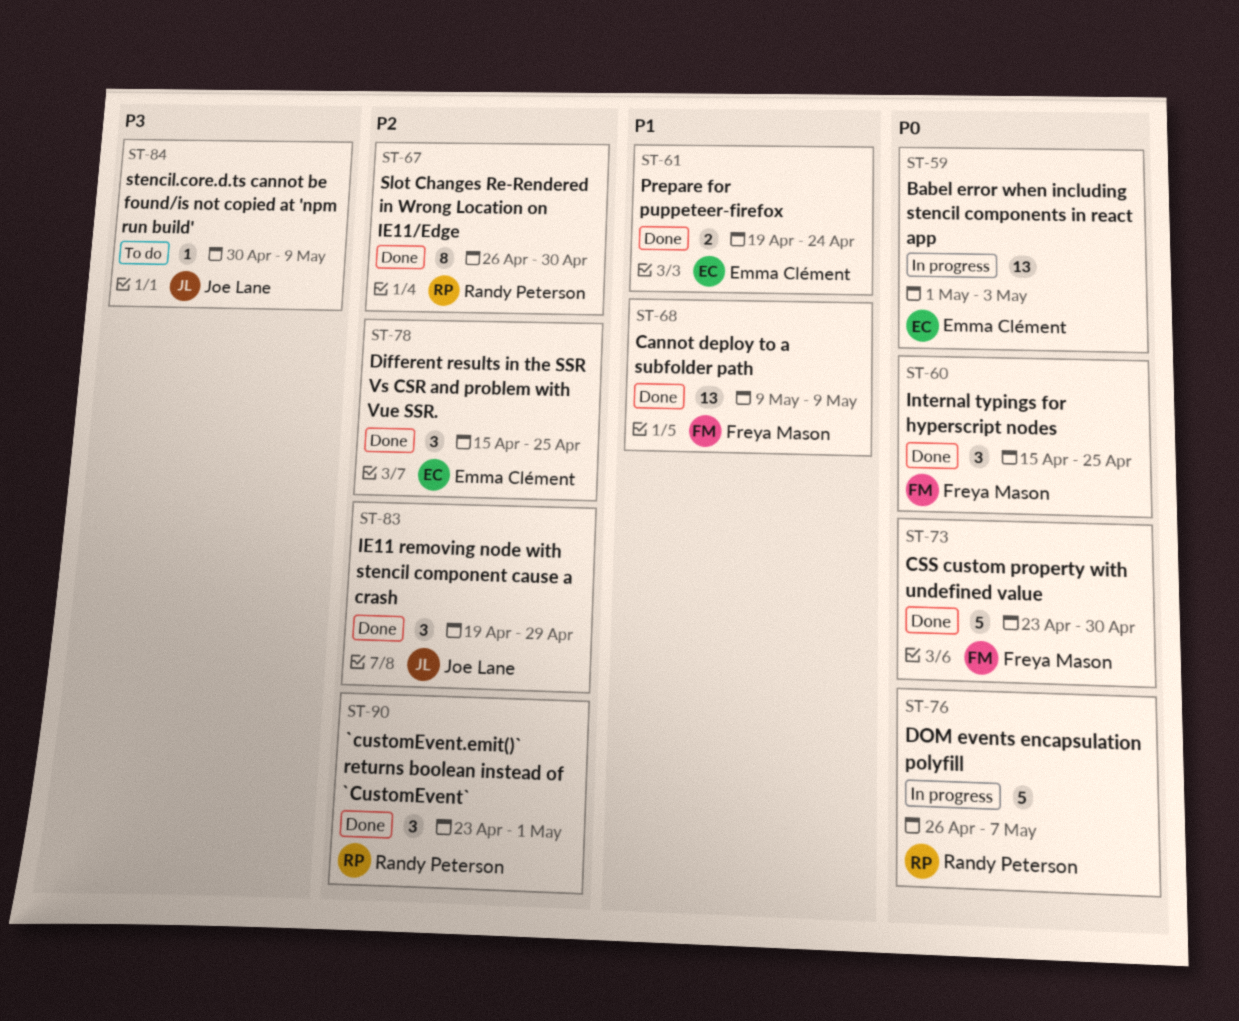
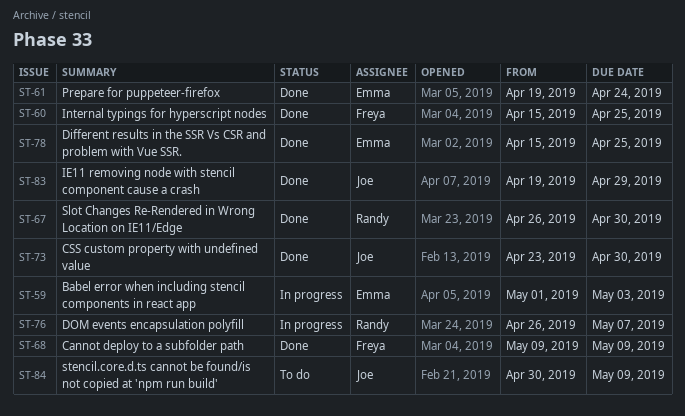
ST-73, owner: Freya Mason -> Joe Lane
ST-90: present -> none

